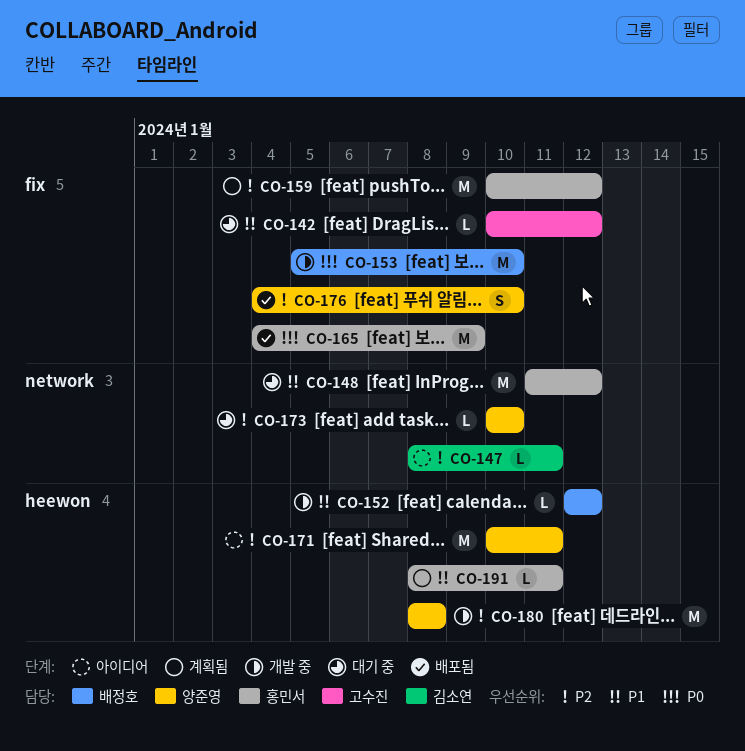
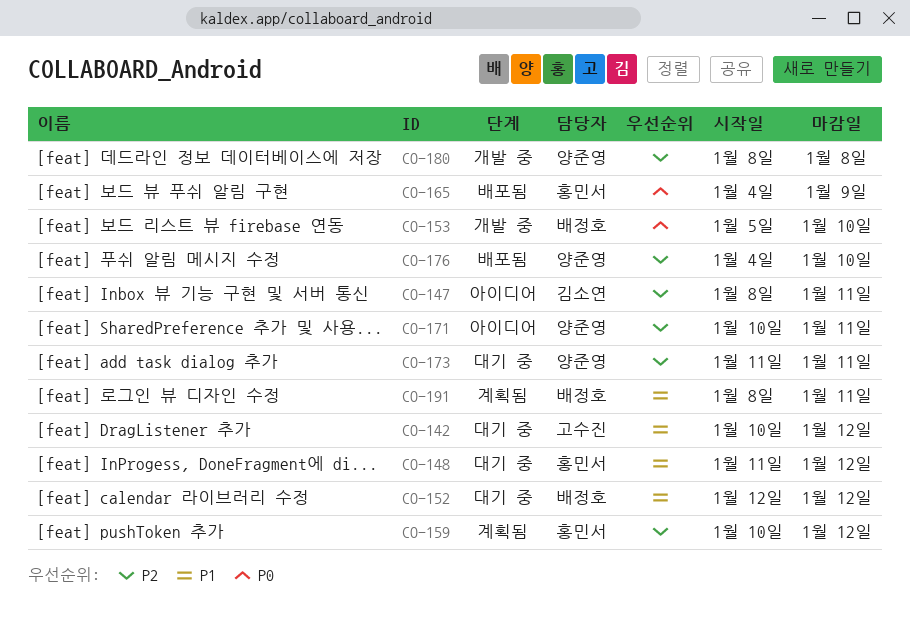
CO-152, status: 개발 중 -> 대기 중
CO-173, start: Jan 10 -> Jan 11
CO-173, due: Jan 10 -> Jan 11
CO-191, owner: 홍민서 -> 배정호

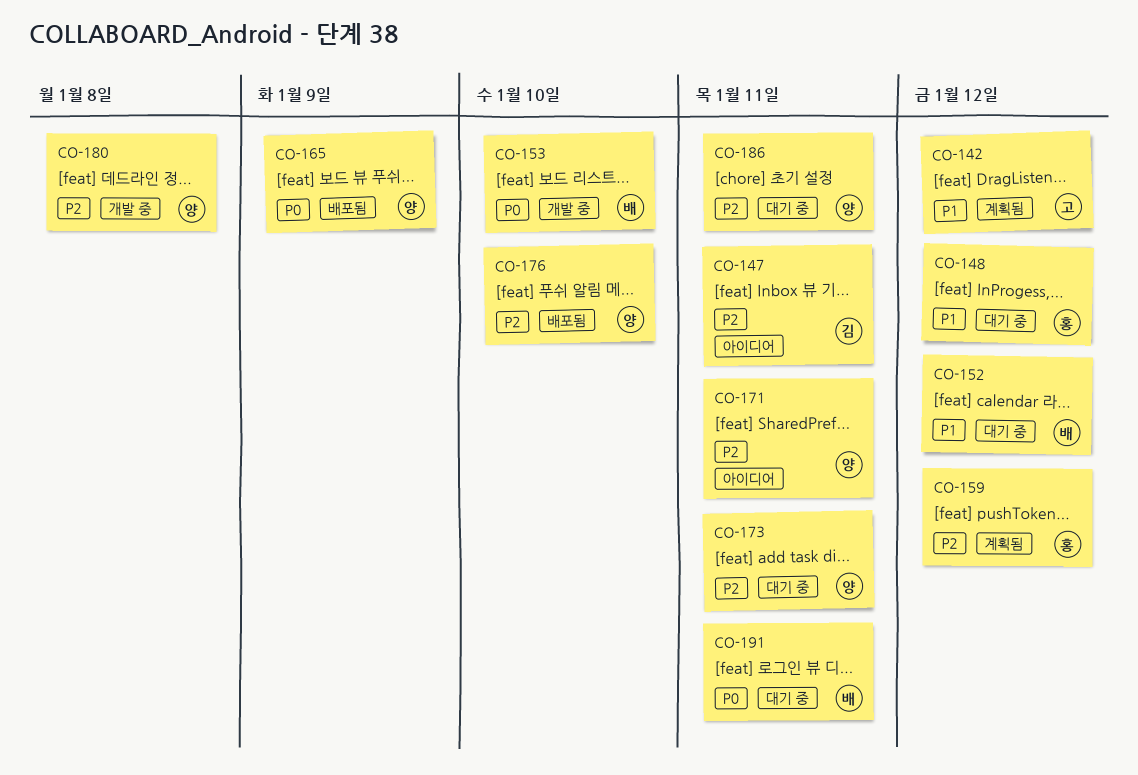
CO-142, status: 대기 중 -> 계획됨
CO-165, owner: 홍민서 -> 양준영
CO-186: none -> present
CO-191, status: 계획됨 -> 대기 중
CO-191, priority: P1 -> P0

